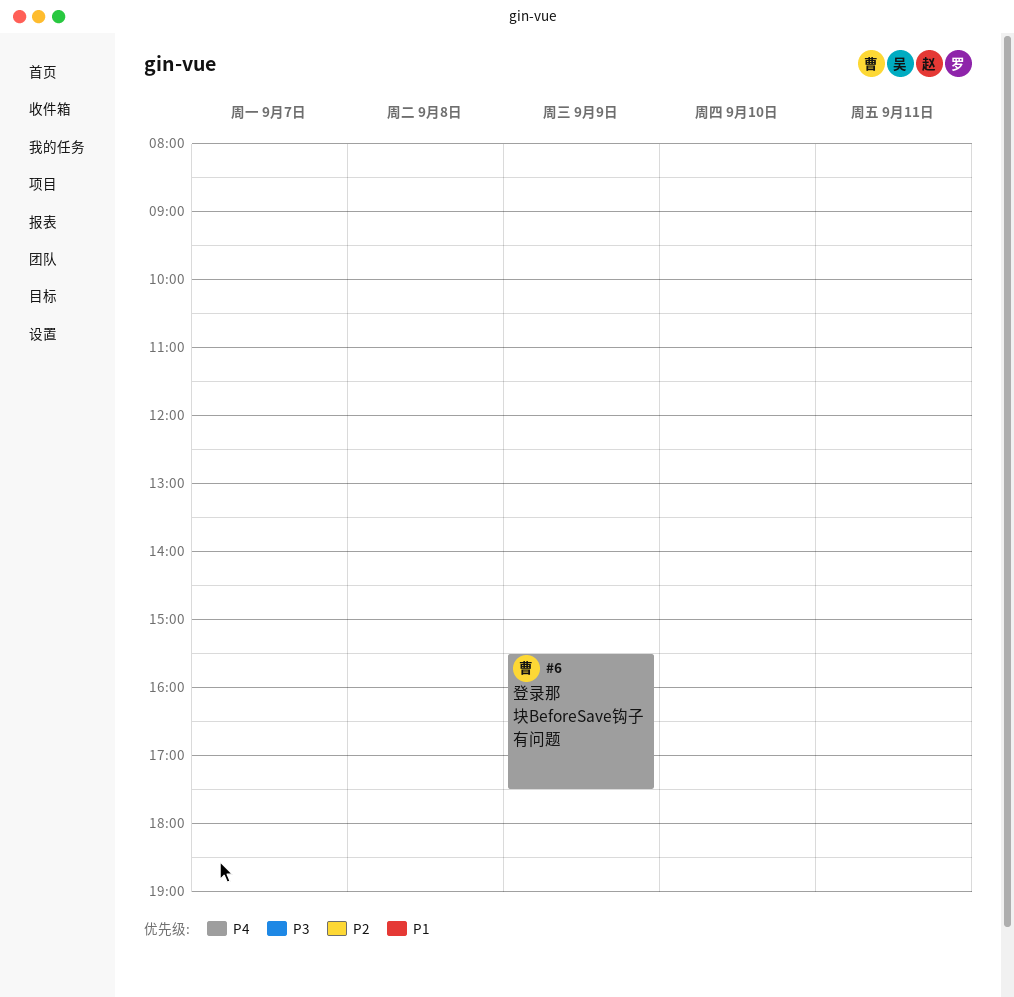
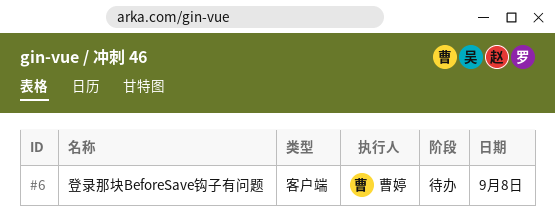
#6, day: Sep 9 -> Sep 8

